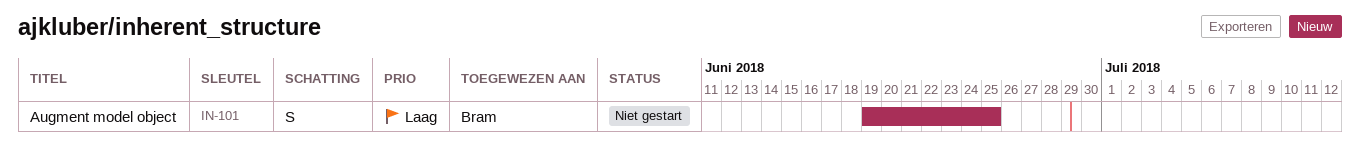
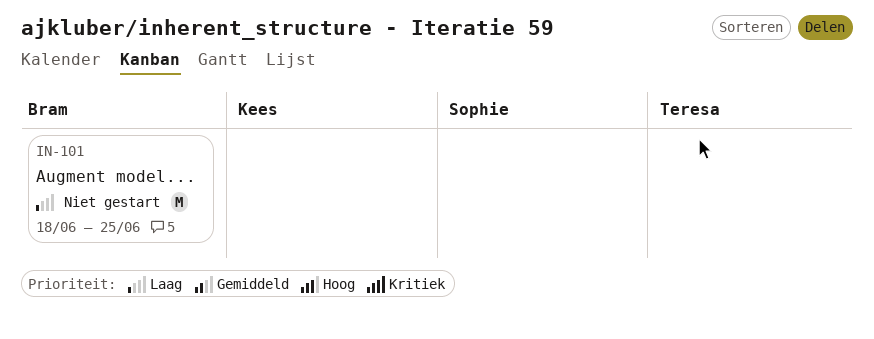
IN-101, estimate: S -> M
IN-101, start: Jun 19 -> Jun 18

